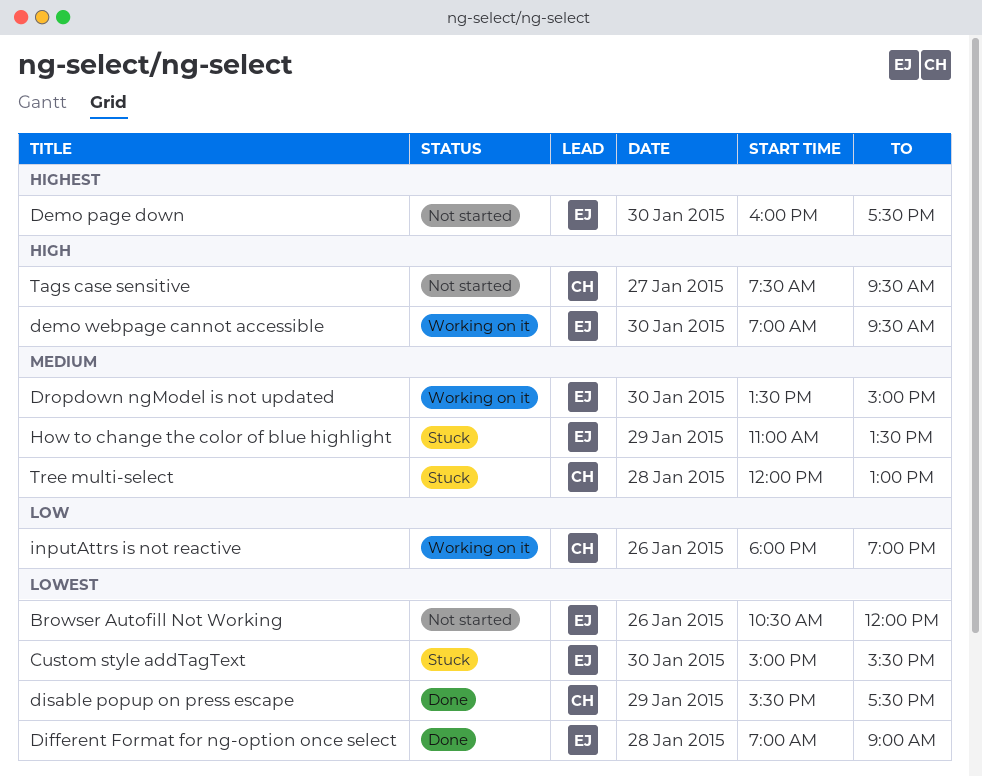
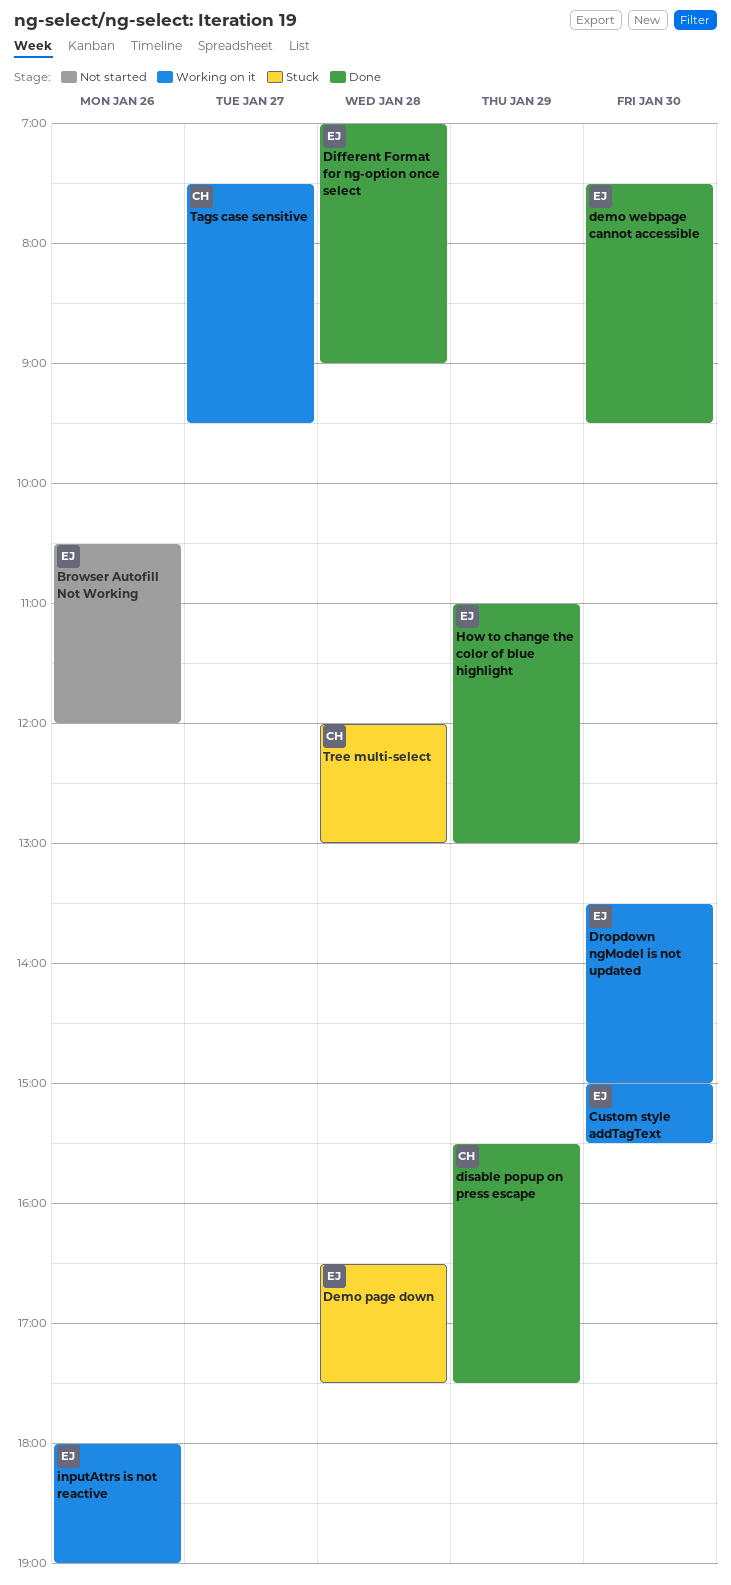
Custom style addTagText, status: Stuck -> Working on it
Demo page down, status: Not started -> Stuck
Demo page down, day: Jan 30 -> Jan 28
Demo page down, begins: 16:00 -> 16:30
demo webpage cannot accessible, status: Working on it -> Done
demo webpage cannot accessible, begins: 07:00 -> 07:30
How to change the color of blue highlight, status: Stuck -> Done
How to change the color of blue highlight, ends: 13:30 -> 13:00
inputAttrs is not reactive, owner: CH -> EJ
Tags case sensitive, status: Not started -> Working on it

